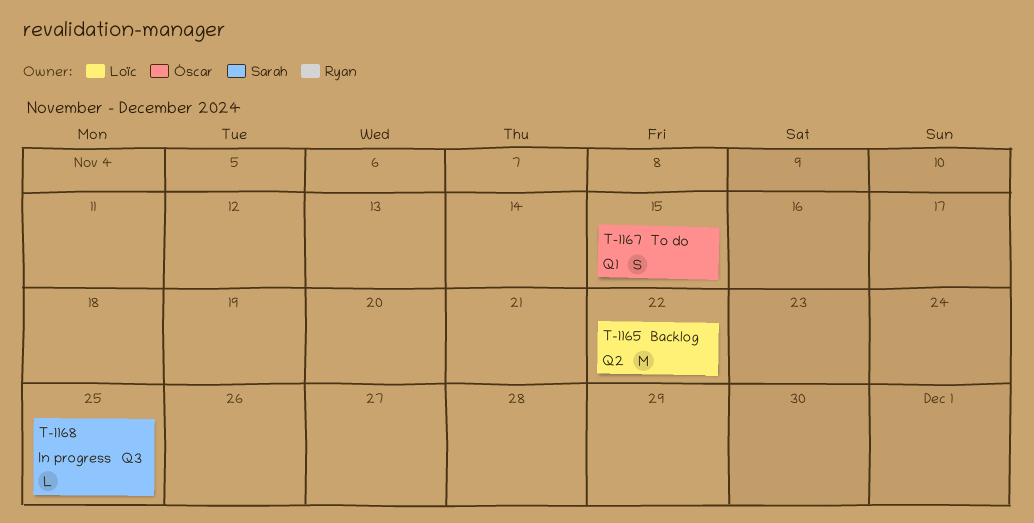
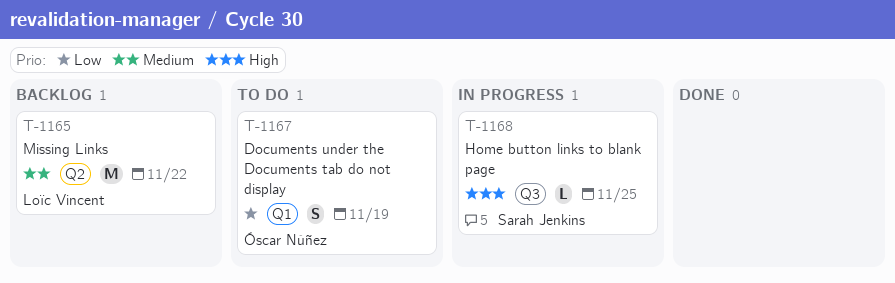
T-1167, due: Nov 15 -> Nov 19

